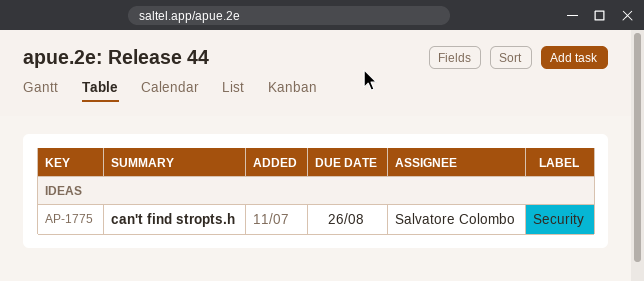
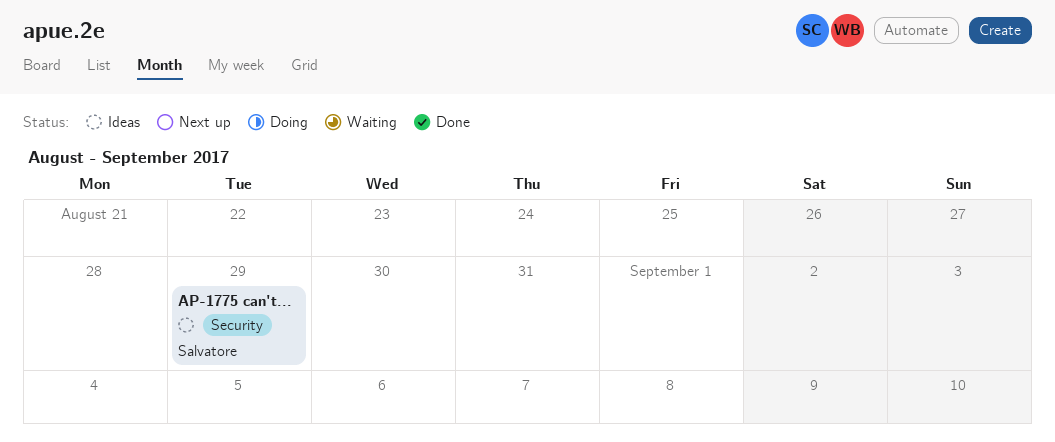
AP-1775, due: Aug 26 -> Aug 29

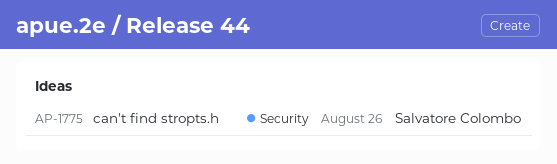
AP-1775, due: Aug 29 -> Aug 26

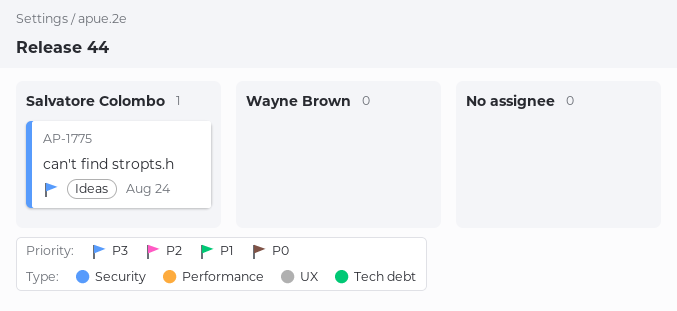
AP-1775, due: Aug 26 -> Aug 24

